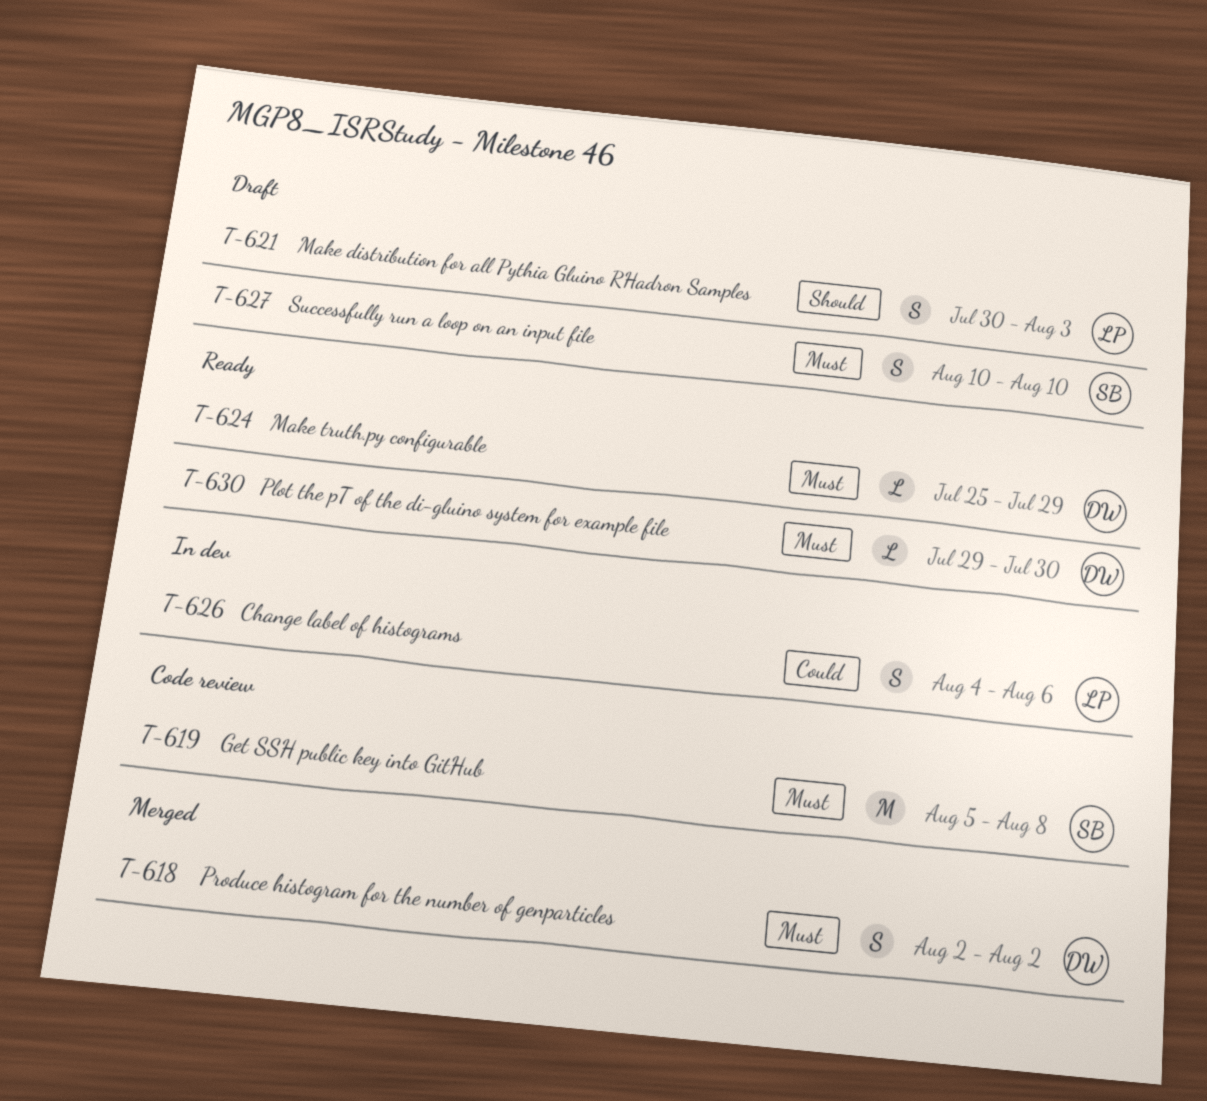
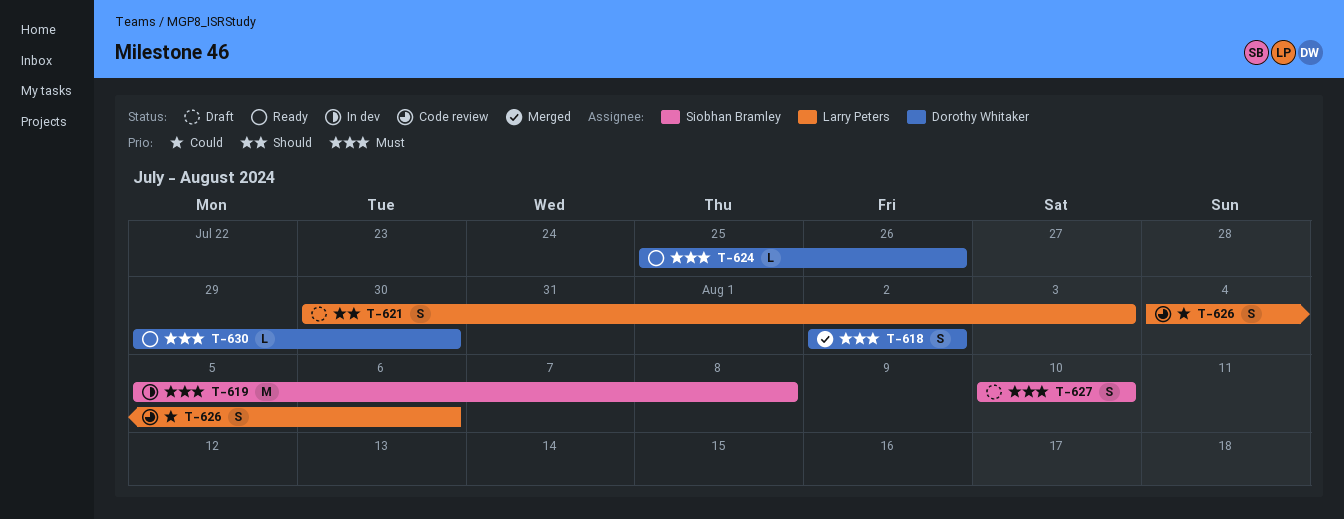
T-619, status: Code review -> In dev
T-624, due: Jul 29 -> Jul 26
T-626, status: In dev -> Code review

